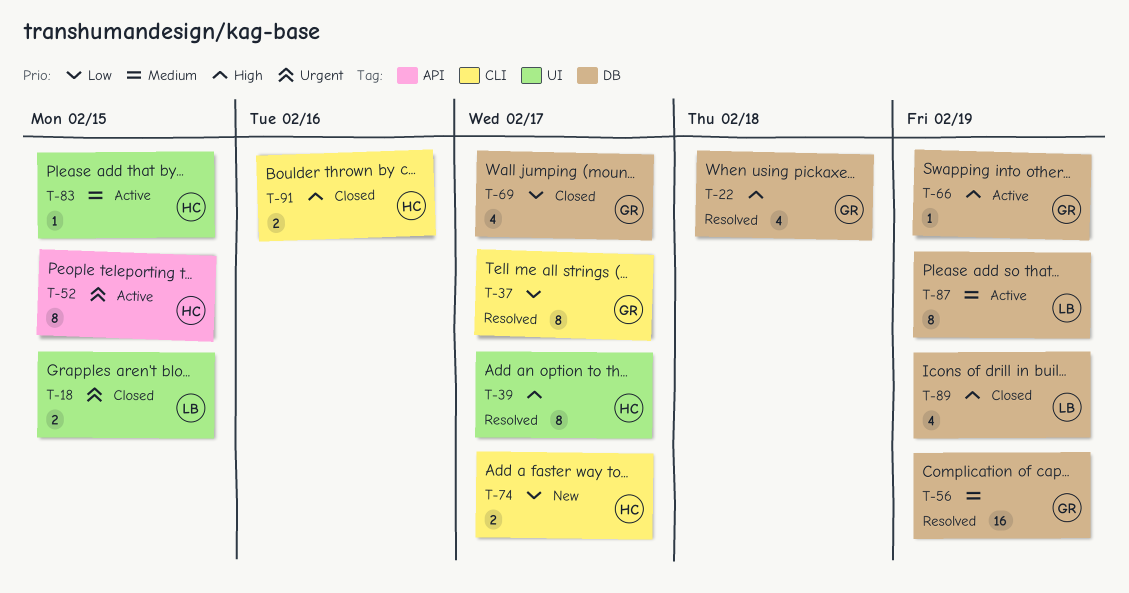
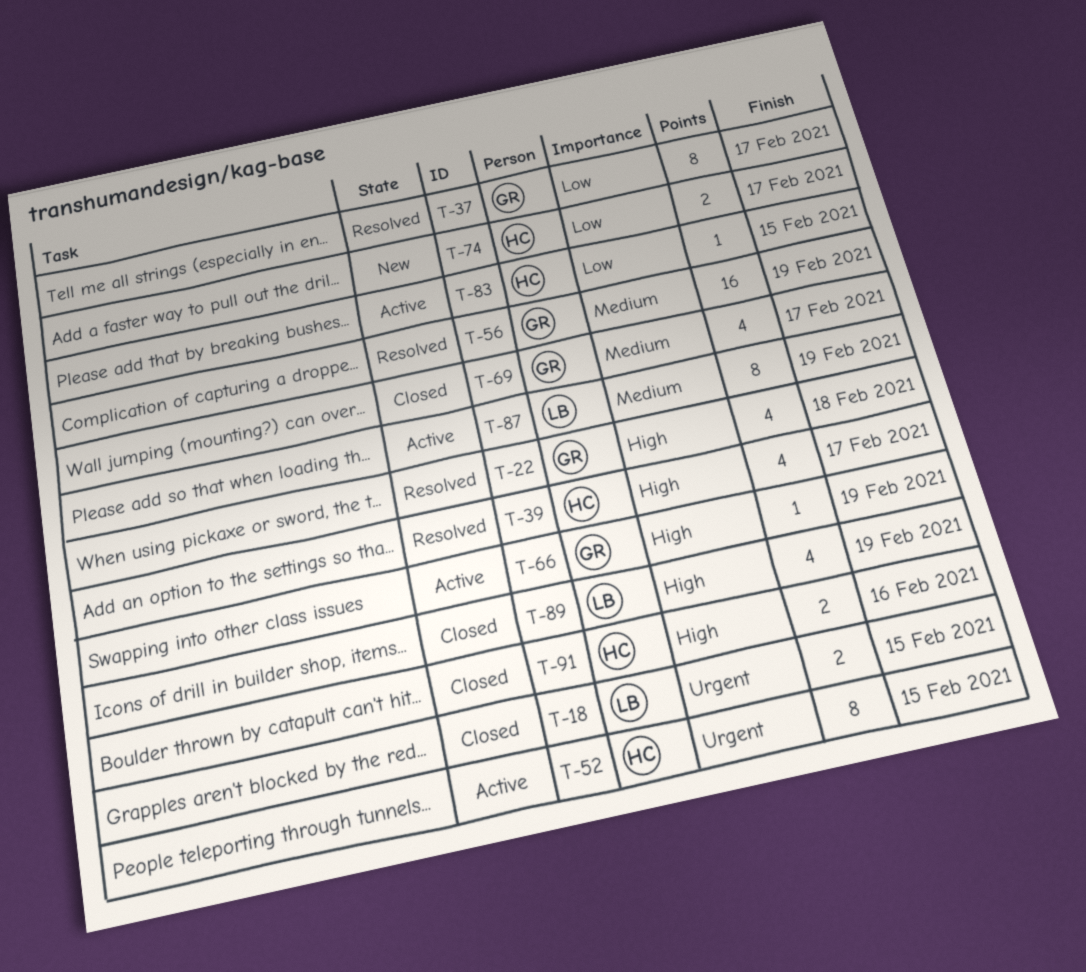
T-39, estimate: 8 -> 4
T-69, priority: Low -> Medium
T-83, priority: Medium -> Low

